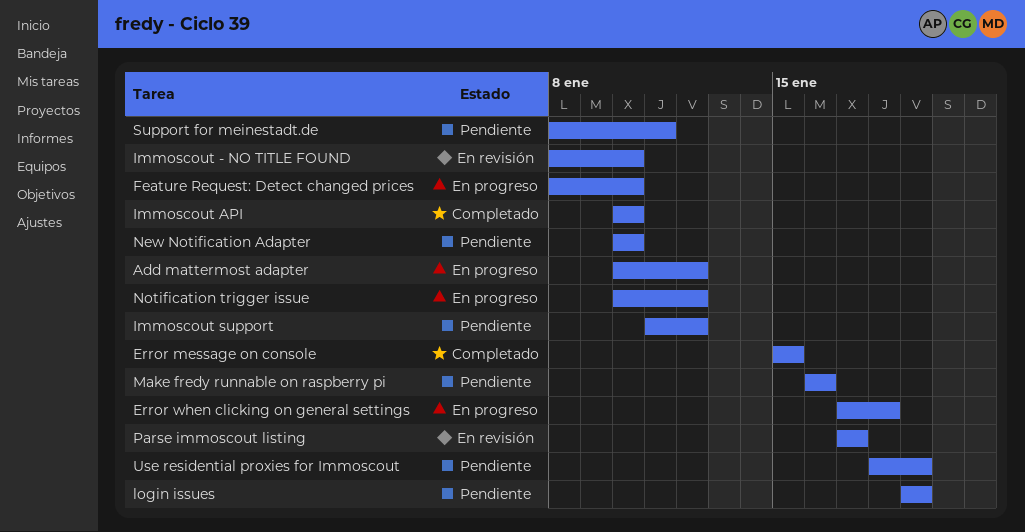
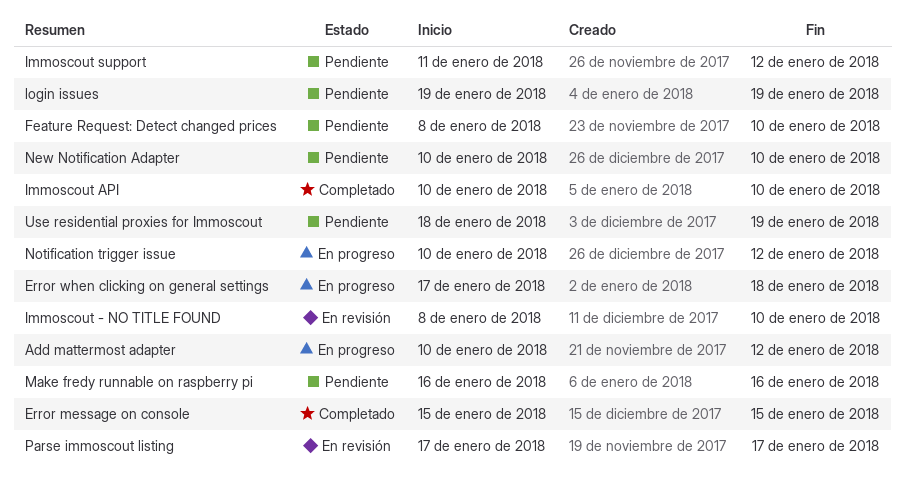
Feature Request: Detect changed prices, status: En progreso -> Pendiente
Support for meinestadt.de: present -> none

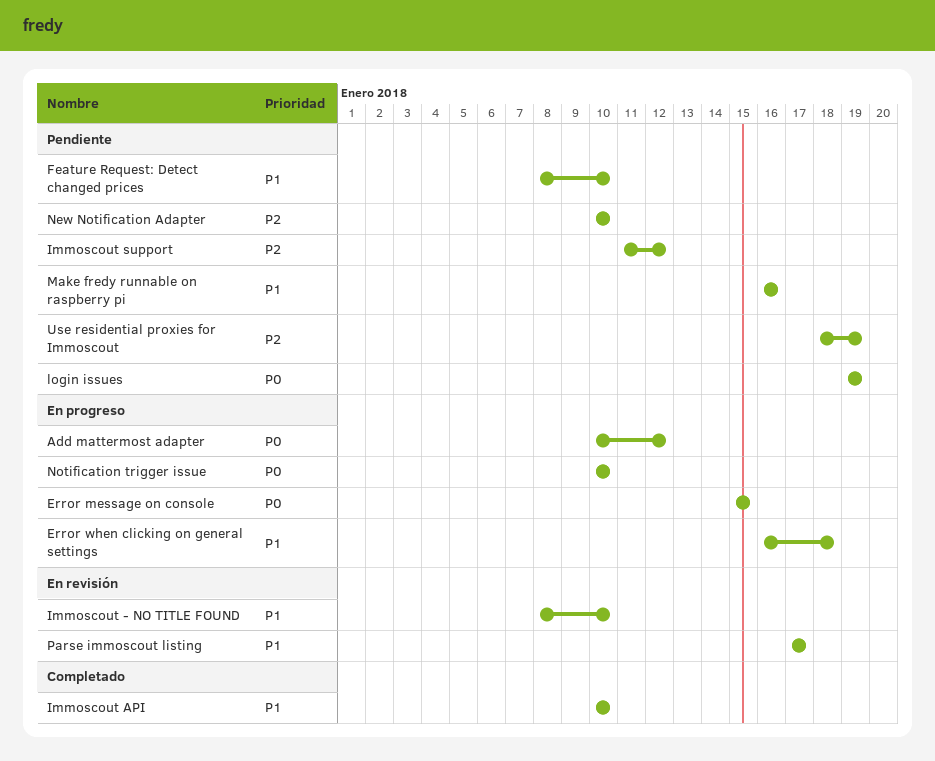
Error message on console, status: Completado -> En progreso
Error when clicking on general settings, start: Jan 17 -> Jan 16
Notification trigger issue, due: Jan 12 -> Jan 10

